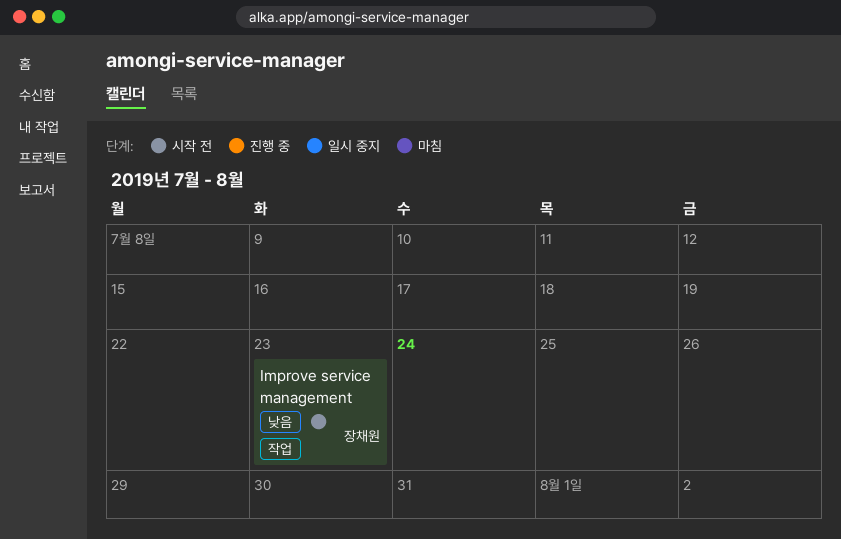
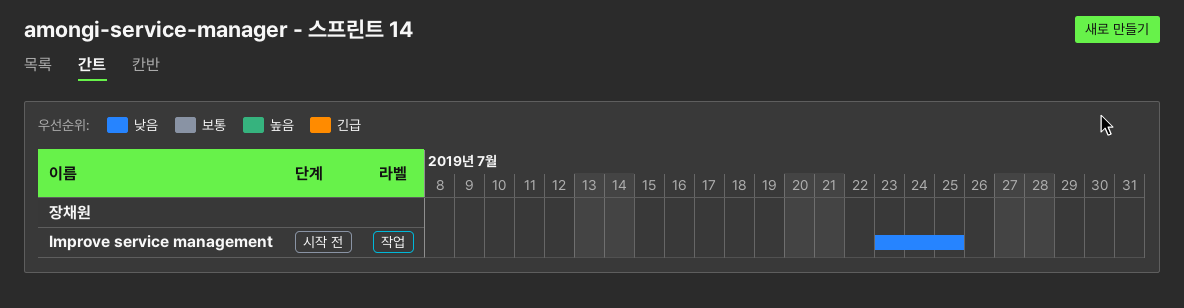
Improve service management, due: Jul 23 -> Jul 25

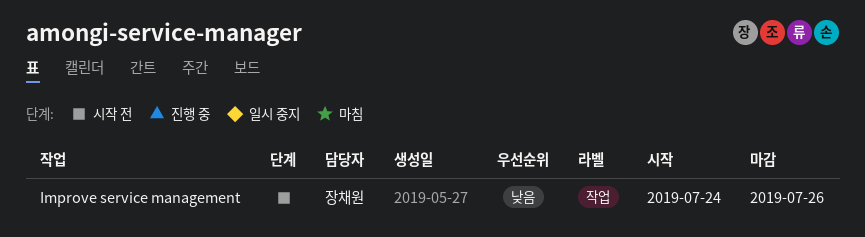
Improve service management, start: Jul 23 -> Jul 24
Improve service management, due: Jul 25 -> Jul 26

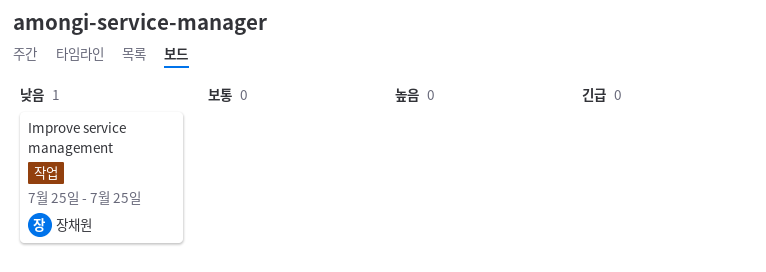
Improve service management, start: Jul 24 -> Jul 25
Improve service management, due: Jul 26 -> Jul 25

